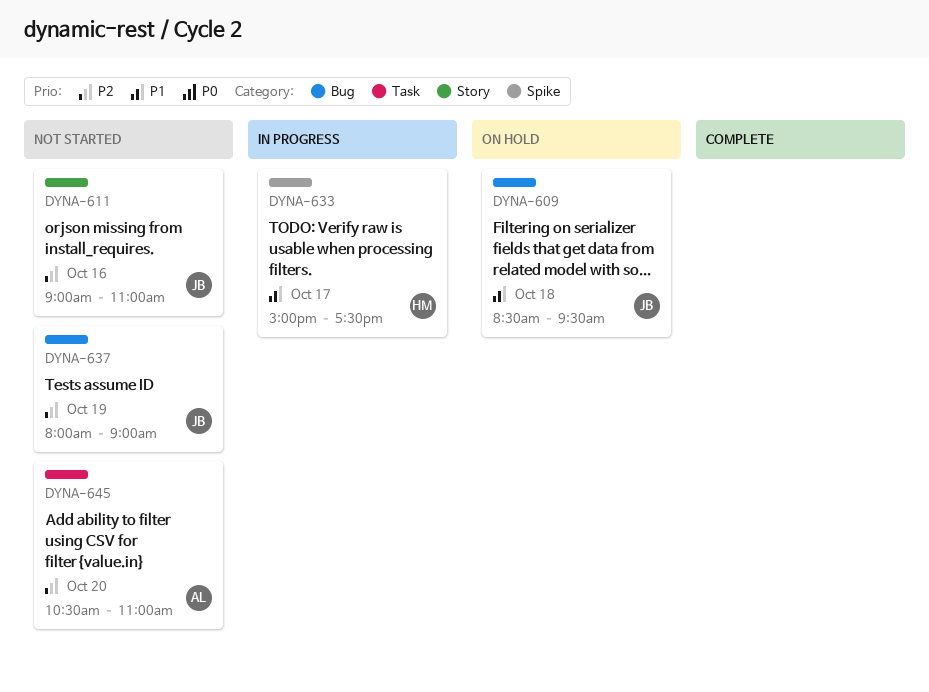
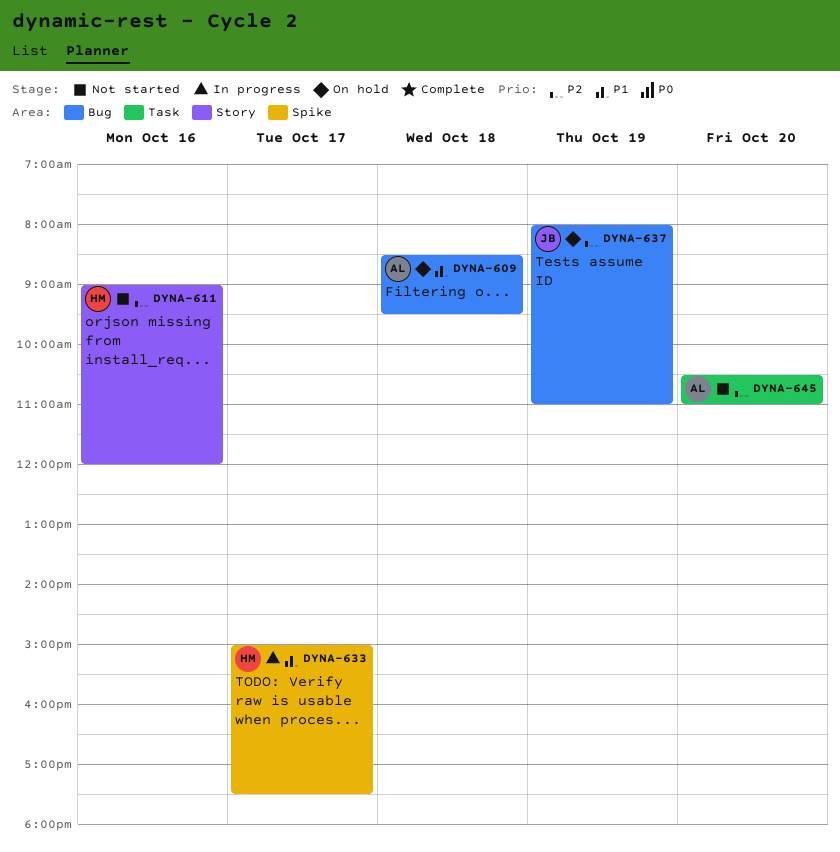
DYNA-609, owner: JB -> AL
DYNA-611, owner: JB -> HM
DYNA-611, ends: 11:00 -> 12:00
DYNA-637, status: Not started -> On hold
DYNA-637, ends: 09:00 -> 11:00

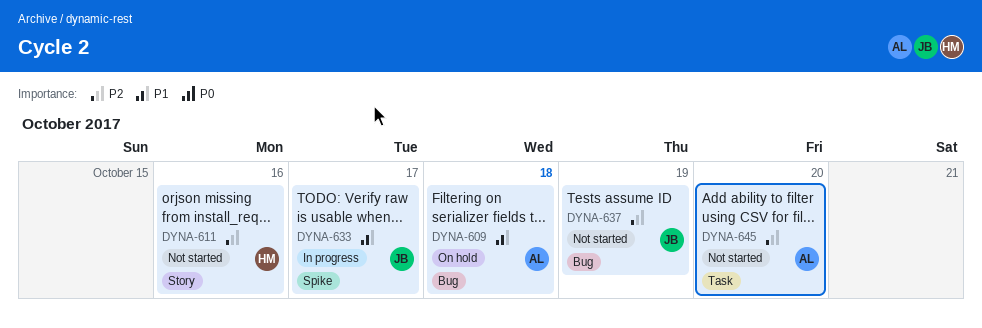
DYNA-633, owner: HM -> JB
DYNA-637, status: On hold -> Not started

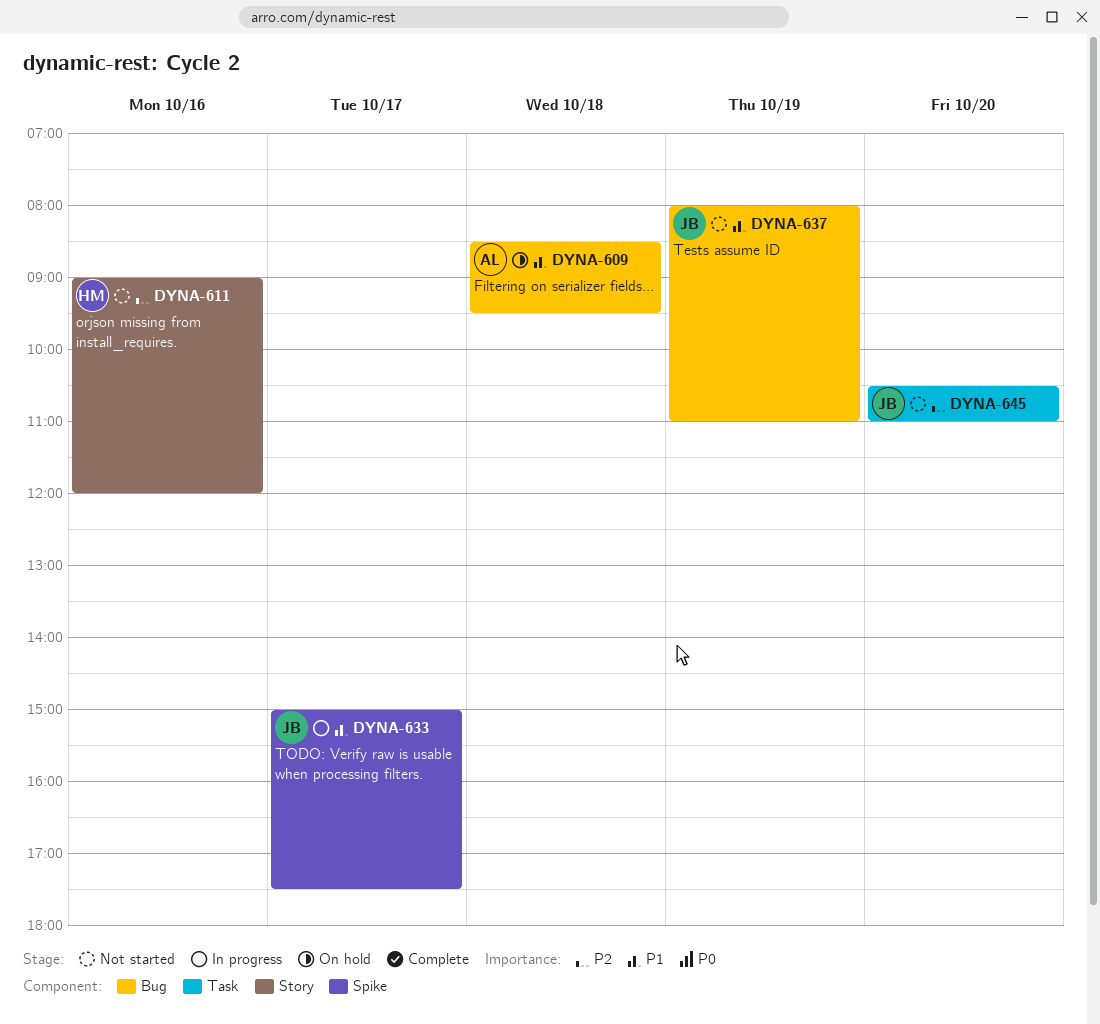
DYNA-637, priority: P2 -> P1
DYNA-645, owner: AL -> JB

